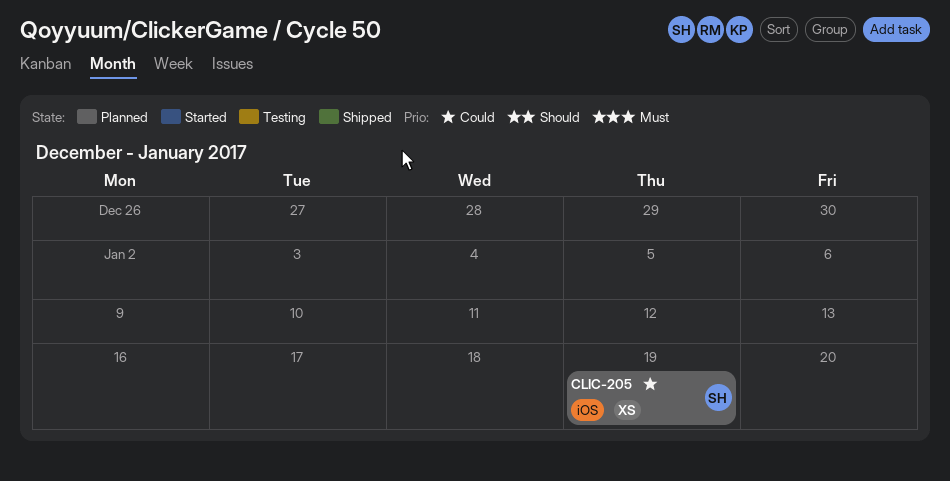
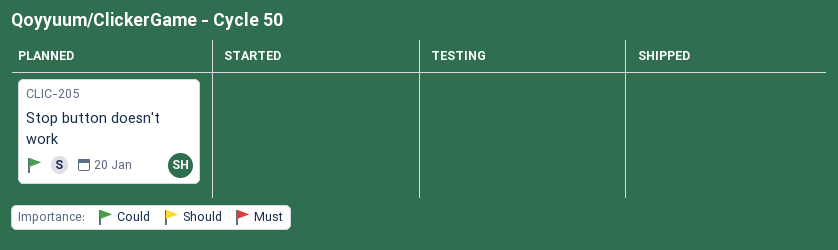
CLIC-205, estimate: XS -> S
CLIC-205, due: Jan 19 -> Jan 20

